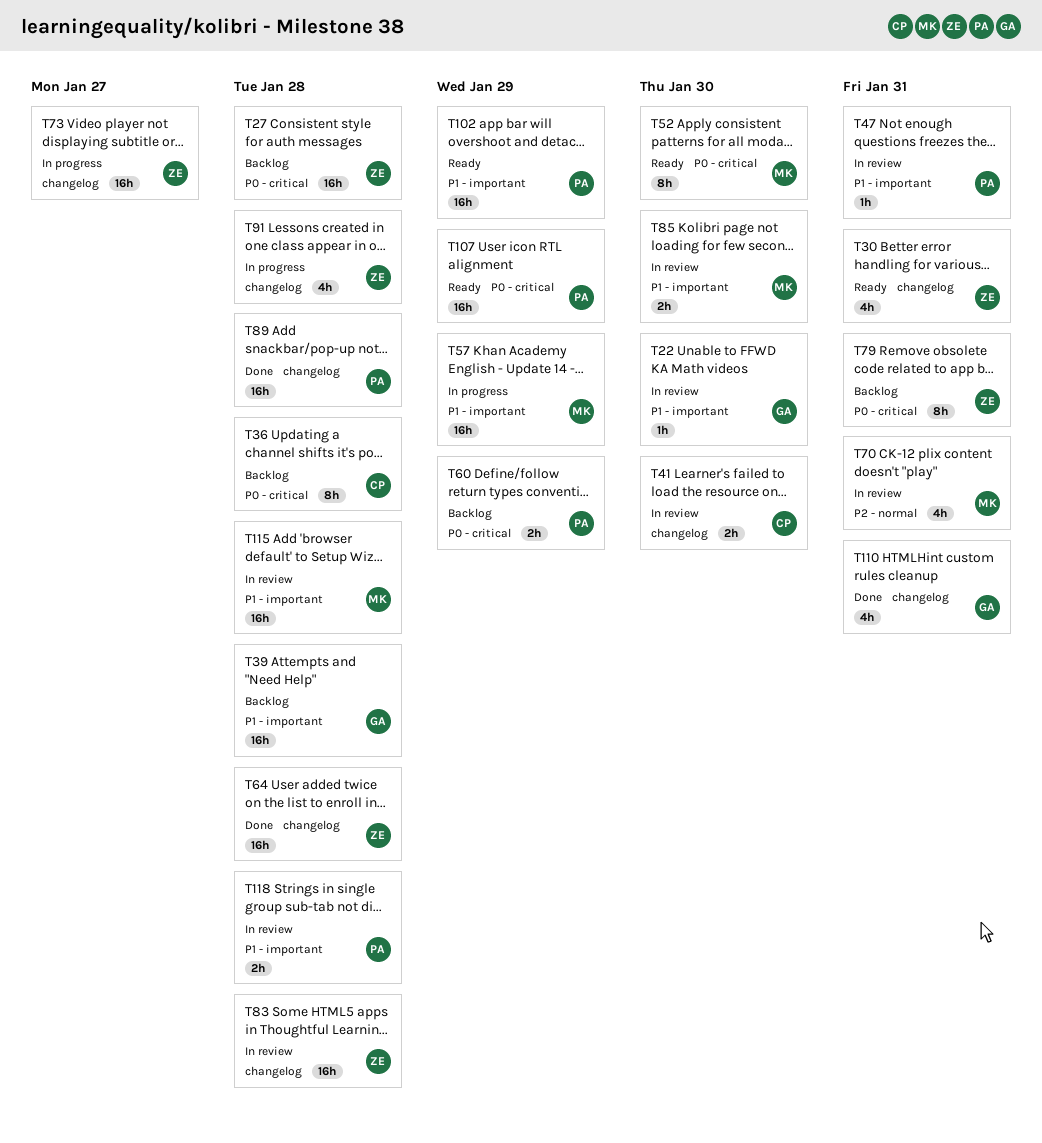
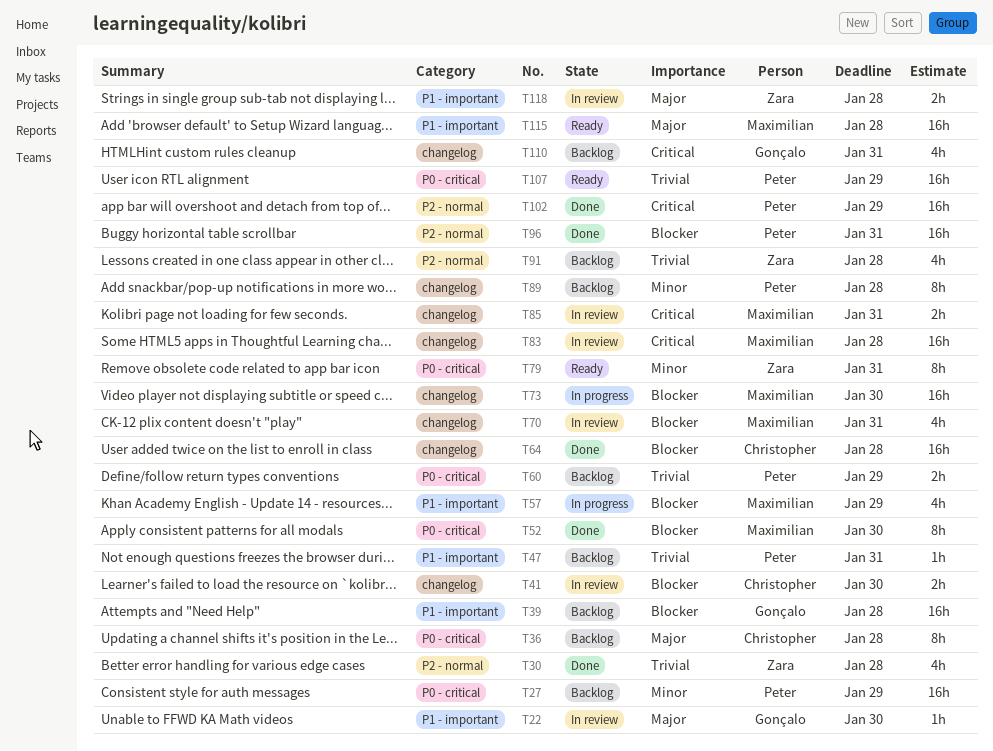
T27, owner: Zara -> Peter
T27, due: Jan 28 -> Jan 29
T30, status: Ready -> Done
T30, label: changelog -> P2 - normal
T30, due: Jan 31 -> Jan 28
T47, status: In review -> Backlog
T52, status: Ready -> Done
T57, estimate: 16h -> 4h
T64, owner: Zara -> Christopher
T70, label: P2 - normal -> changelog
T73, owner: Zara -> Maximilian
T73, due: Jan 27 -> Jan 30
T79, status: Backlog -> Ready
T83, owner: Zara -> Maximilian
T85, label: P1 - important -> changelog
T85, due: Jan 30 -> Jan 31
T89, status: Done -> Backlog
T89, estimate: 16h -> 8h
T91, status: In progress -> Backlog
T91, label: changelog -> P2 - normal
T96: none -> present
T102, status: Ready -> Done
T102, label: P1 - important -> P2 - normal
T110, status: Done -> Backlog
T115, status: In review -> Ready
T118, owner: Peter -> Zara

